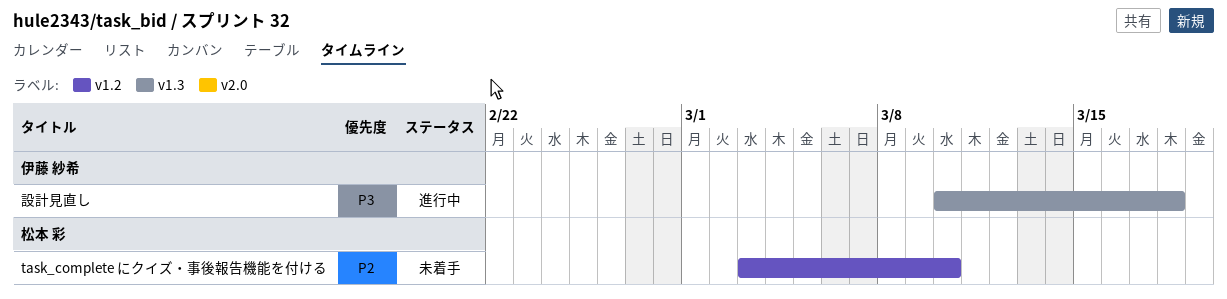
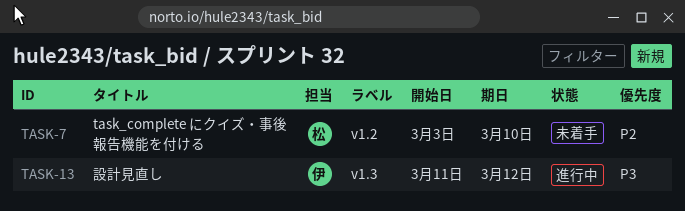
設計見直し, start: Mar 10 -> Mar 11
設計見直し, due: Mar 18 -> Mar 12

